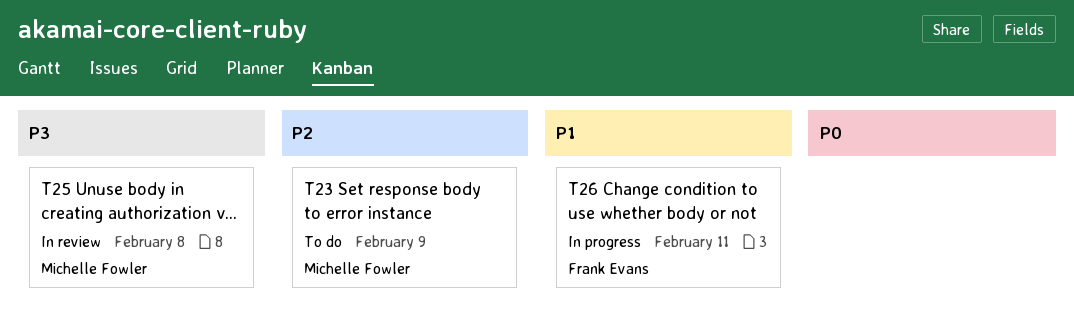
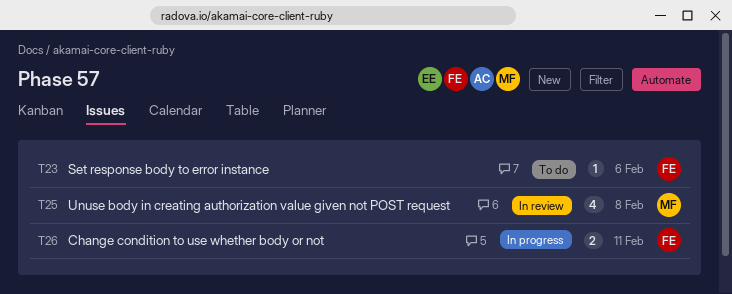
T23, owner: Michelle Fowler -> Frank Evans
T23, due: Feb 9 -> Feb 6

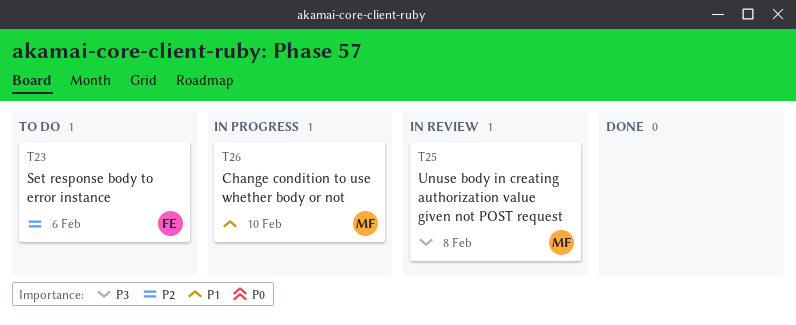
T26, owner: FE -> MF
T26, due: Feb 11 -> Feb 10

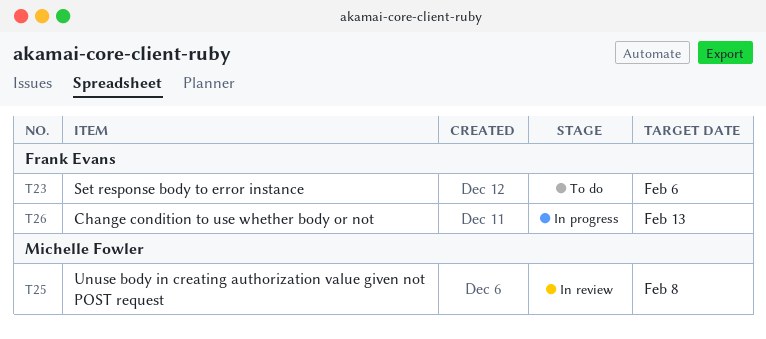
T26, owner: Michelle Fowler -> Frank Evans
T26, due: Feb 10 -> Feb 13

